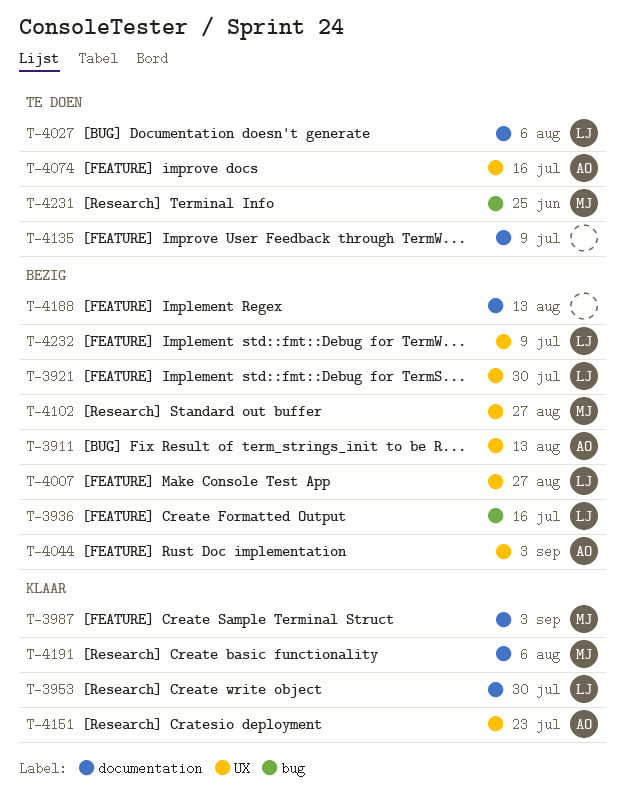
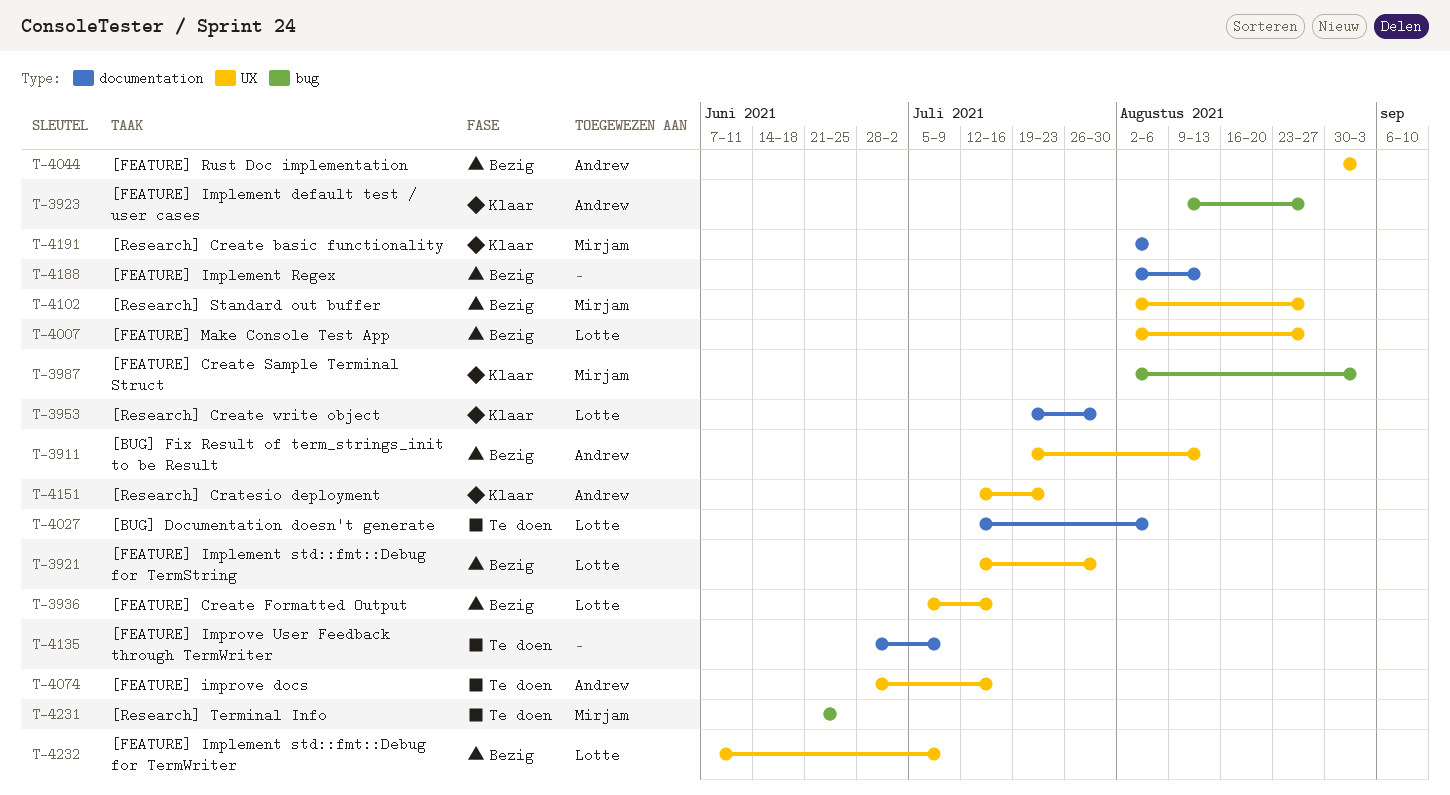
T-3923: none -> present
T-3936, label: bug -> UX
T-3987, label: documentation -> bug

